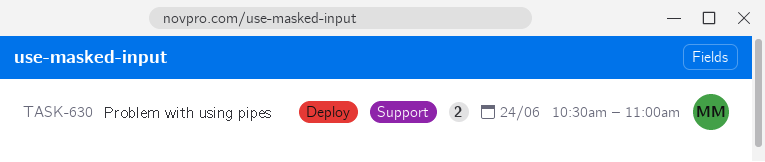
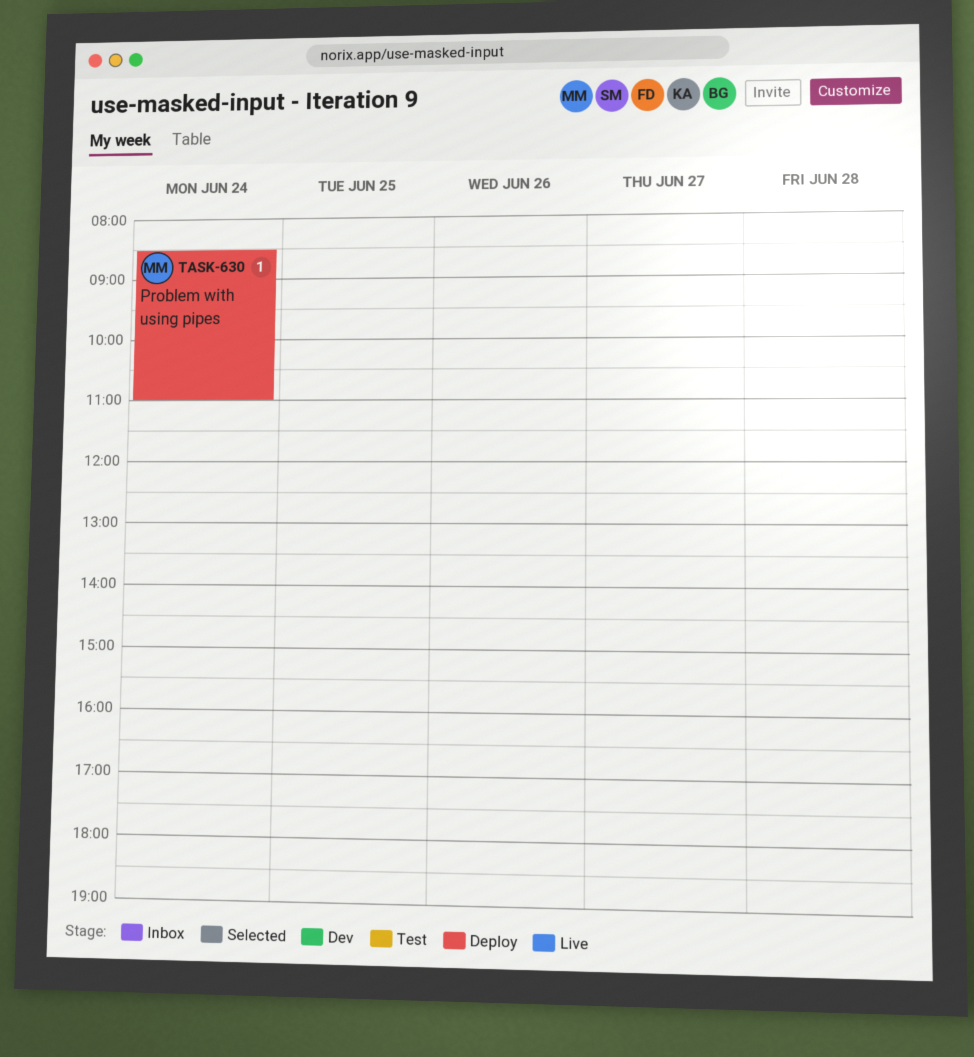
TASK-630, estimate: 2 -> 1
TASK-630, begins: 10:30 -> 08:30

